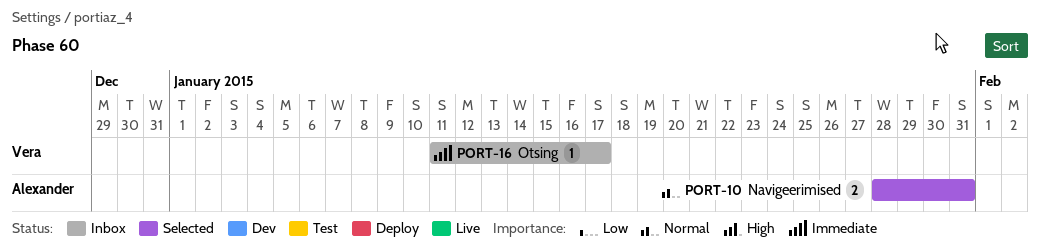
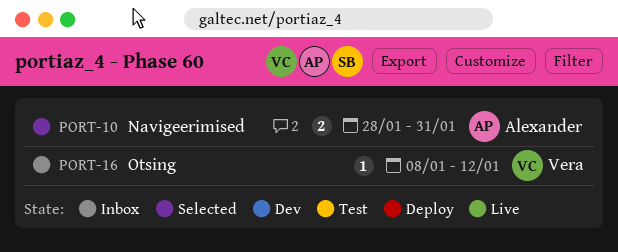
PORT-16, start: Jan 11 -> Jan 8
PORT-16, due: Jan 17 -> Jan 12

